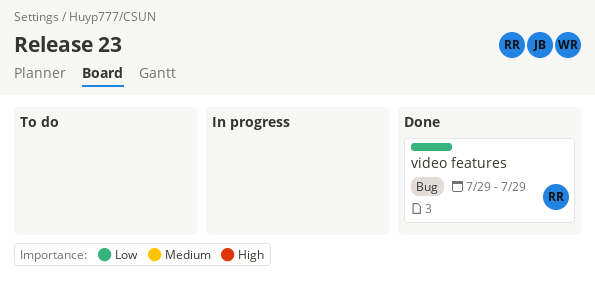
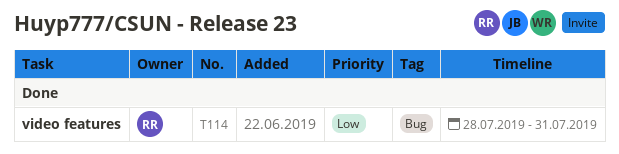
video features, start: Jul 29 -> Jul 28
video features, due: Jul 29 -> Jul 31

